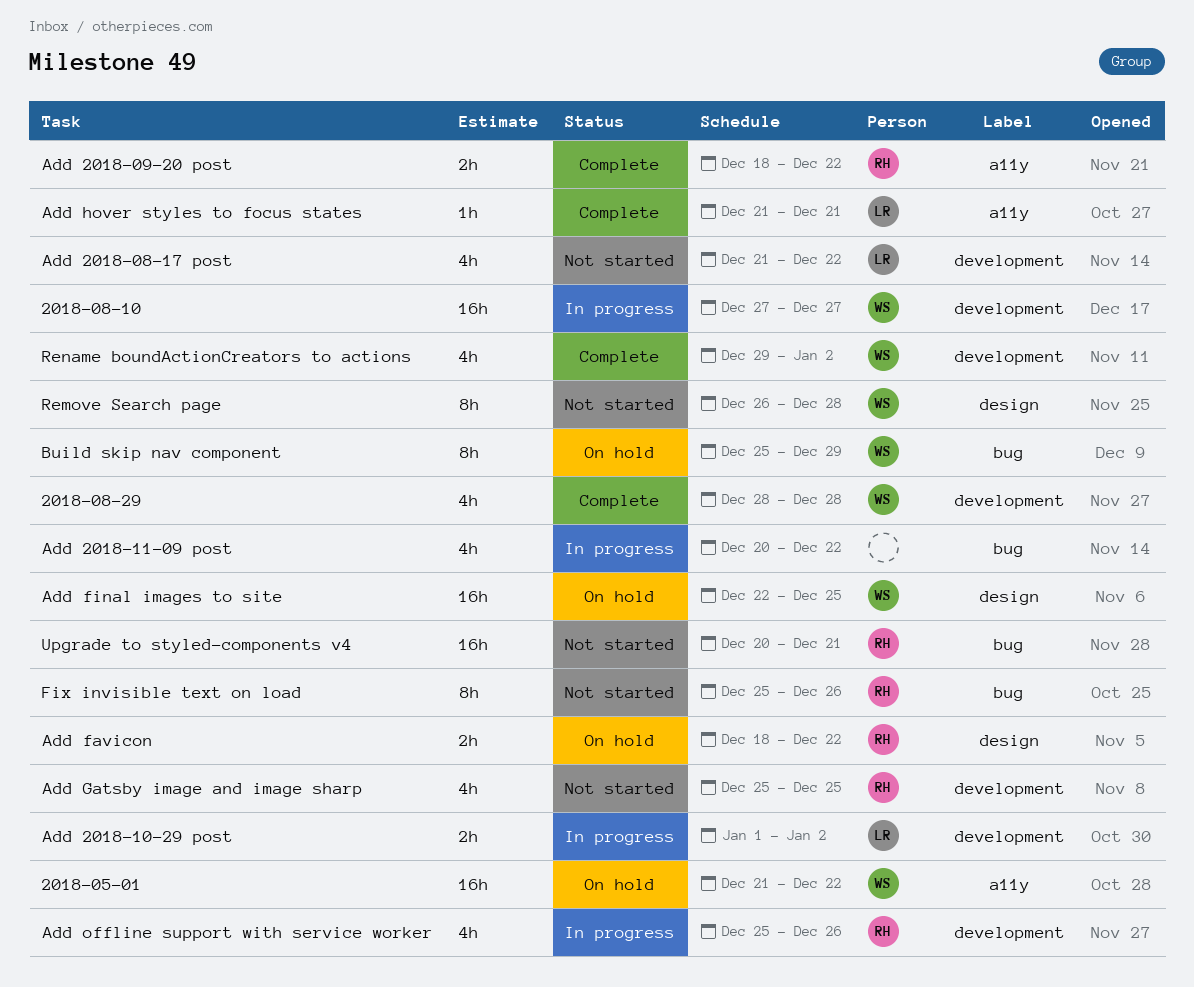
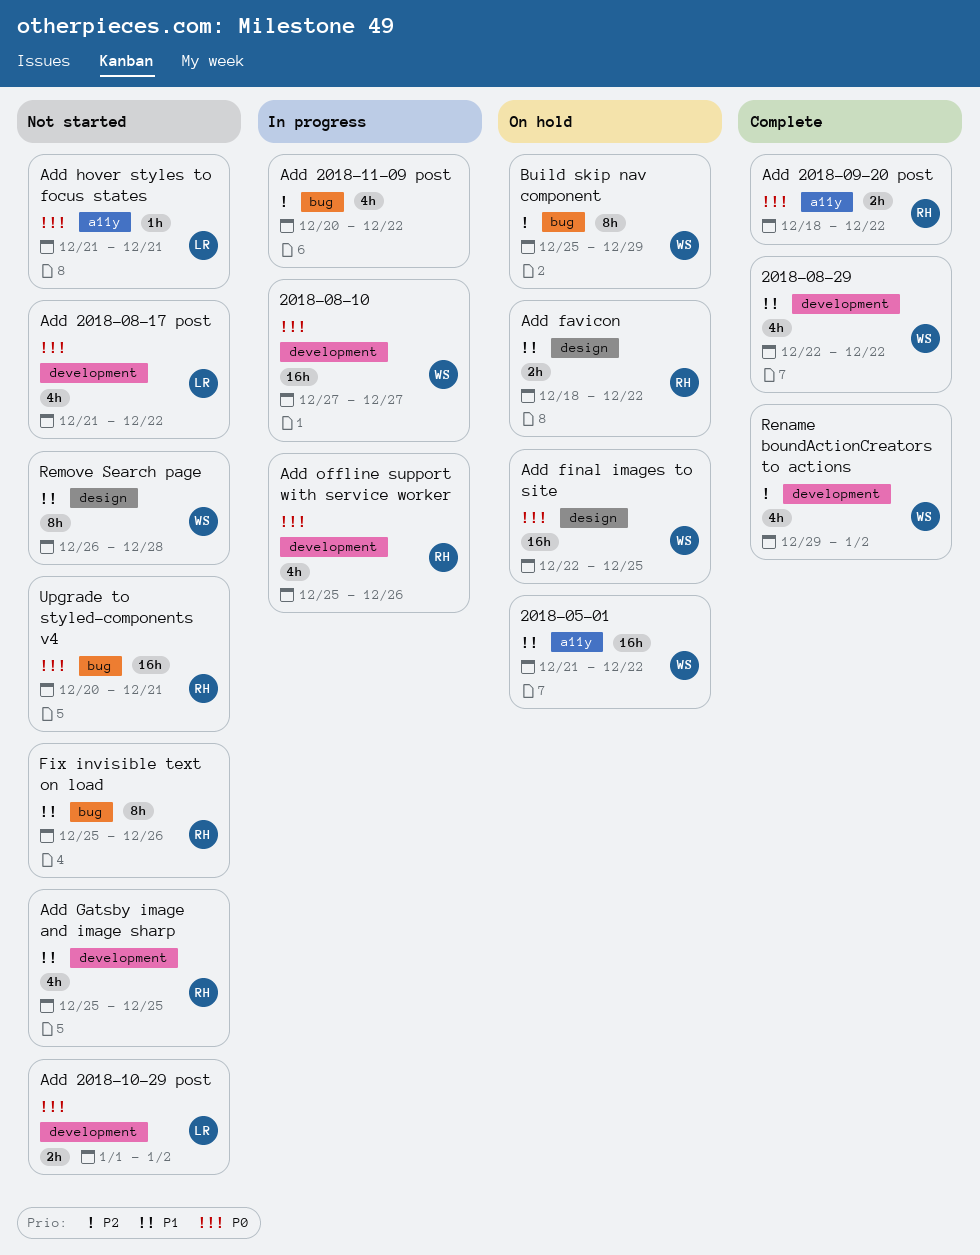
2018-08-29, start: Dec 28 -> Dec 22
2018-08-29, due: Dec 28 -> Dec 22
Add 2018-10-29 post, status: In progress -> Not started
Add hover styles to focus states, status: Complete -> Not started

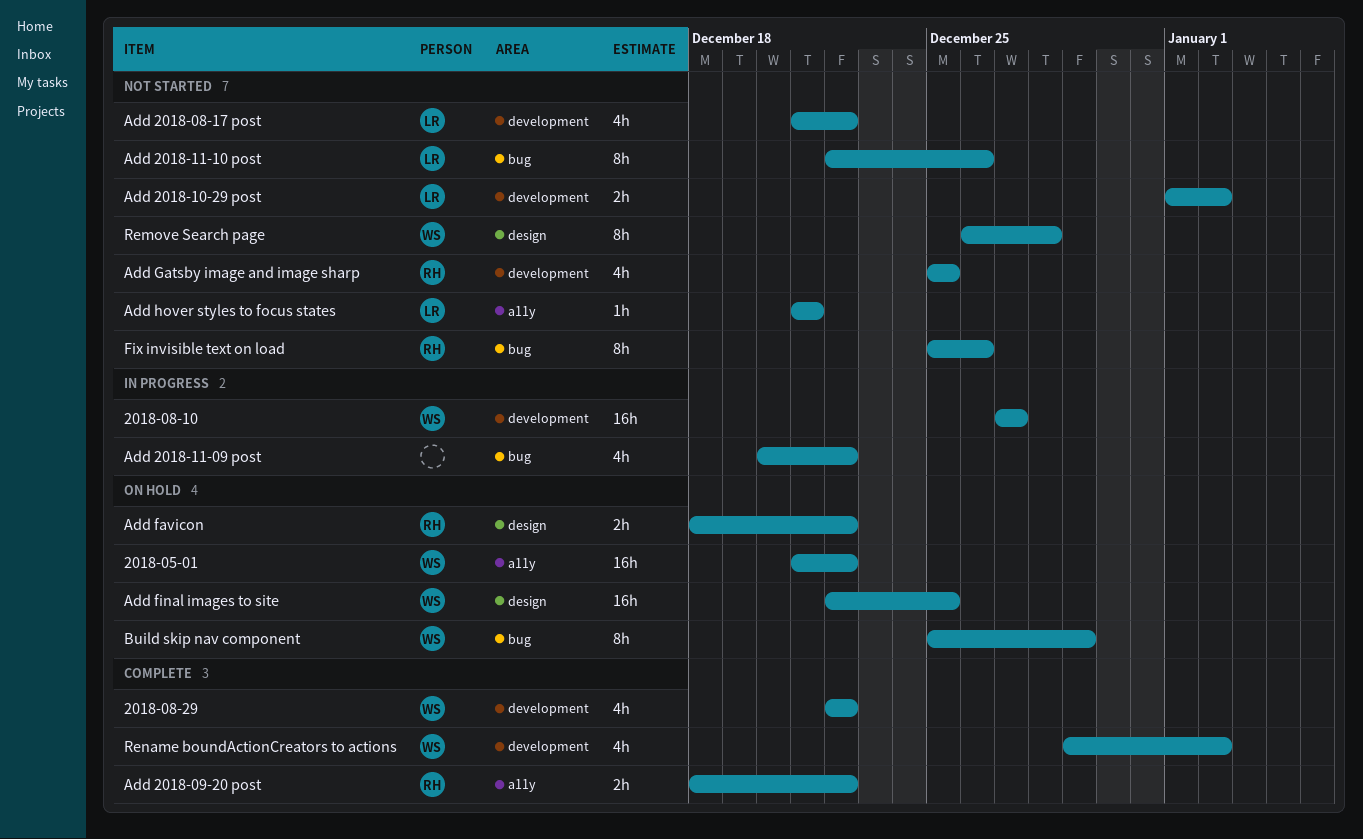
Add 2018-11-10 post: none -> present
Add offline support with service worker: present -> none
Upgrade to styled-components v4: present -> none

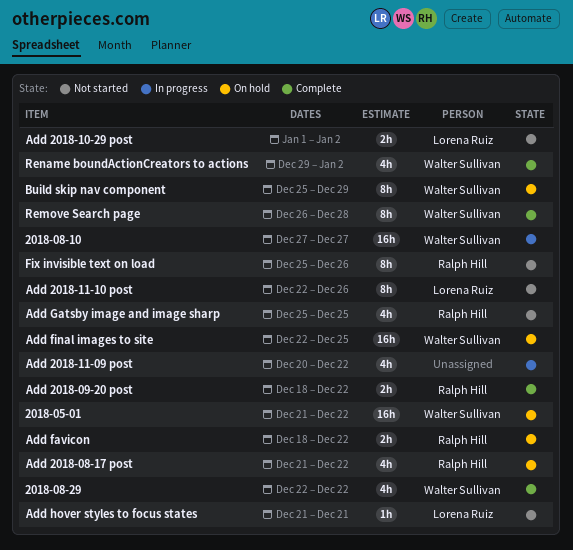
Add 2018-08-17 post, status: Not started -> On hold
Add 2018-08-17 post, owner: Lorena Ruiz -> Ralph Hill
Remove Search page, status: Not started -> Complete

